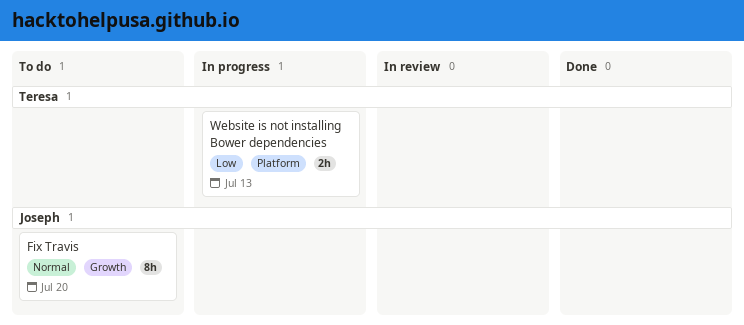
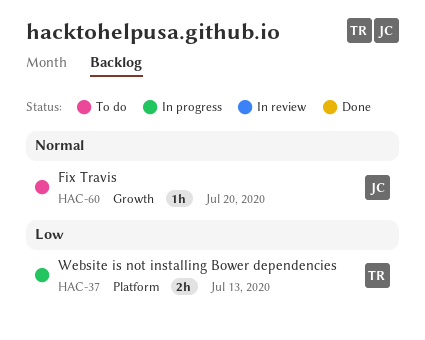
Fix Travis, estimate: 8h -> 1h

